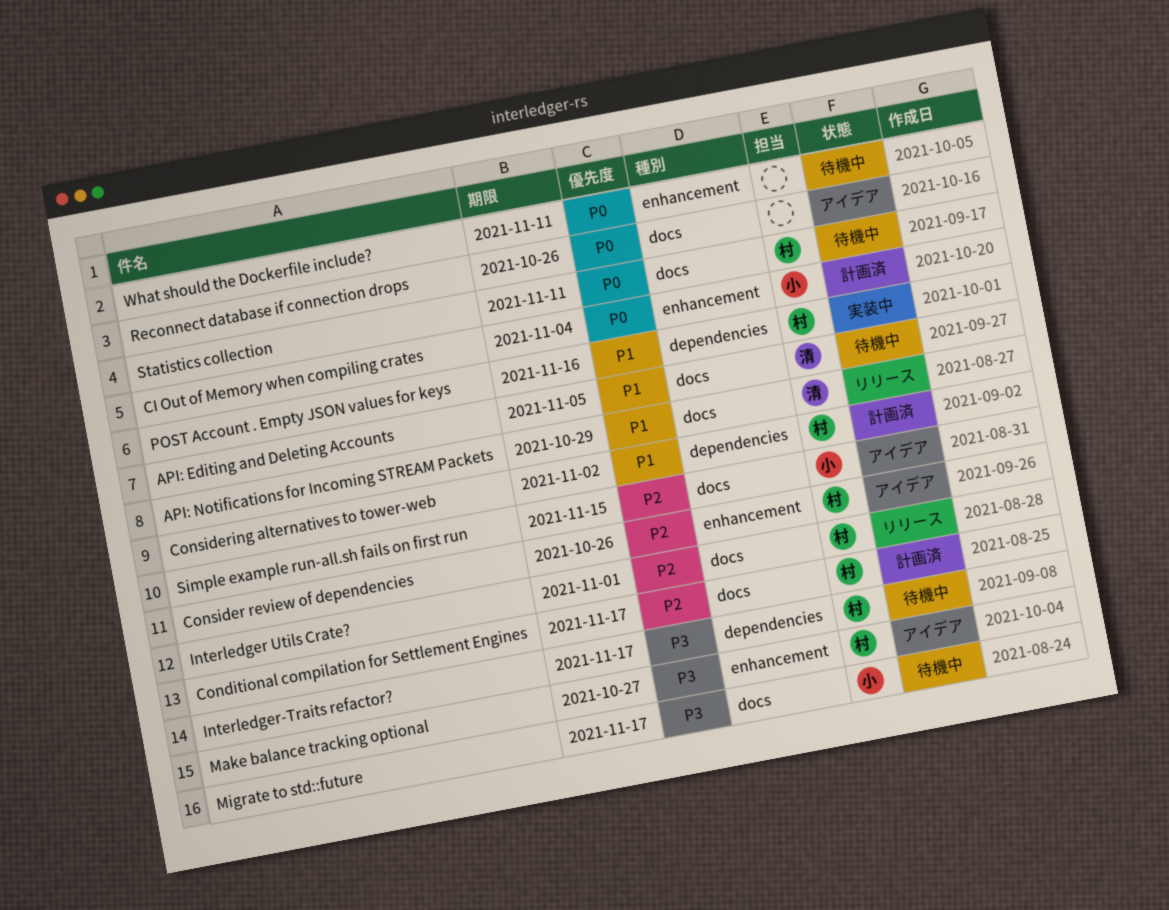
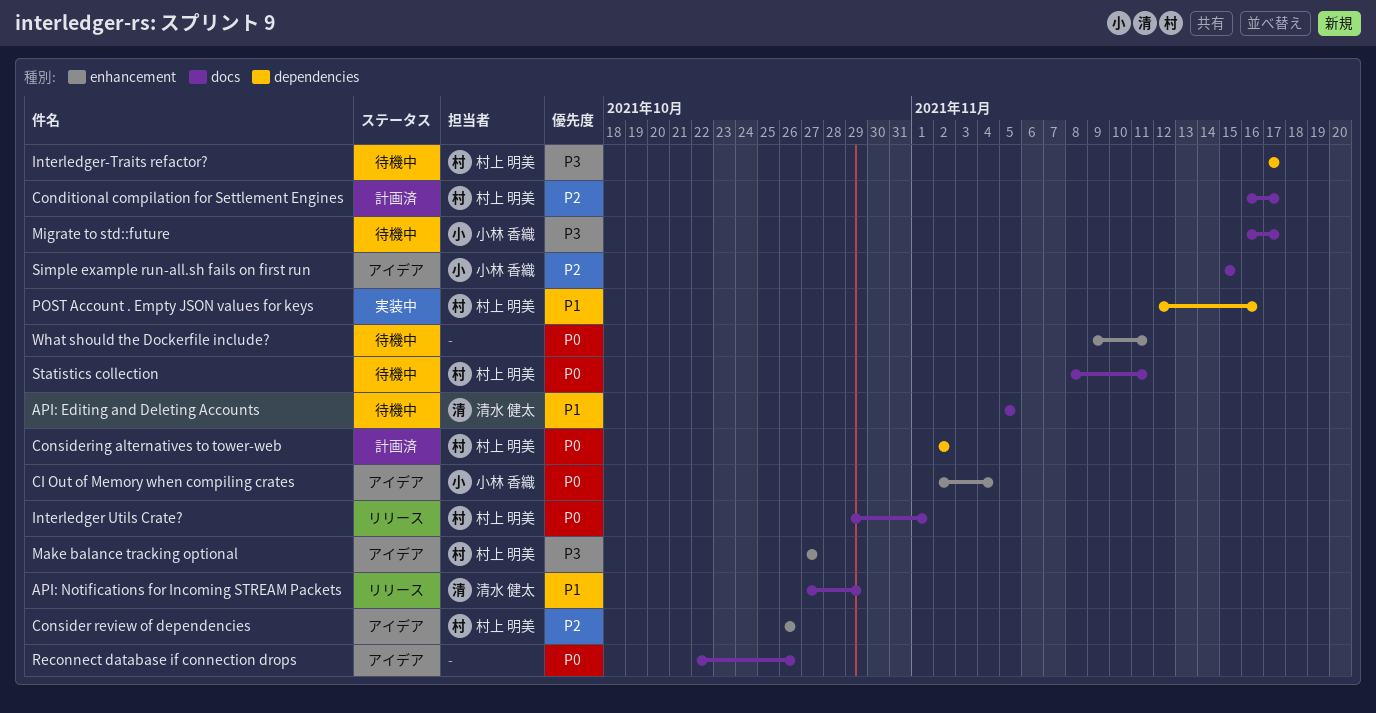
CI Out of Memory when compiling crates, status: 計画済 -> アイデア
Considering alternatives to tower-web, priority: P1 -> P0
Interledger Utils Crate?, priority: P2 -> P0

